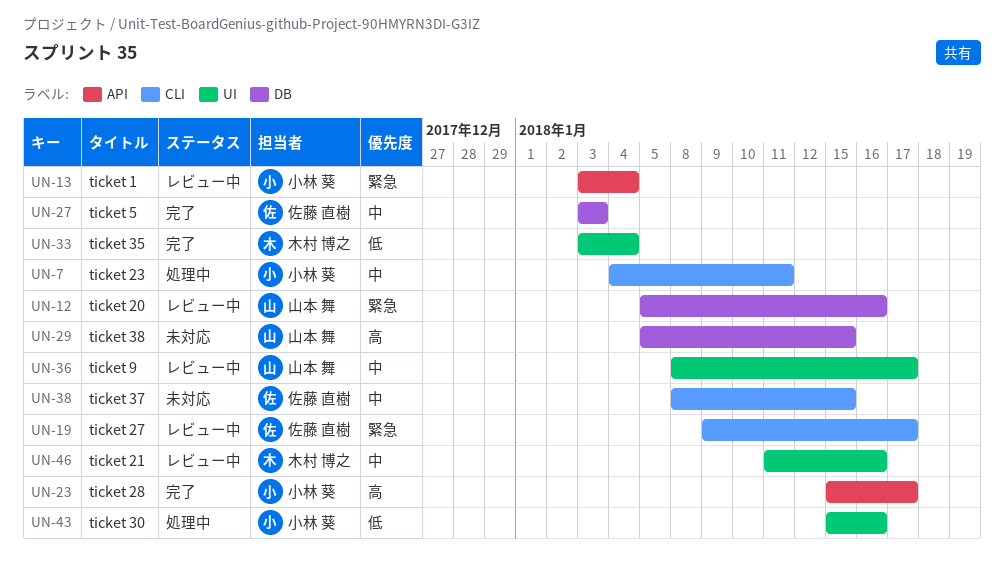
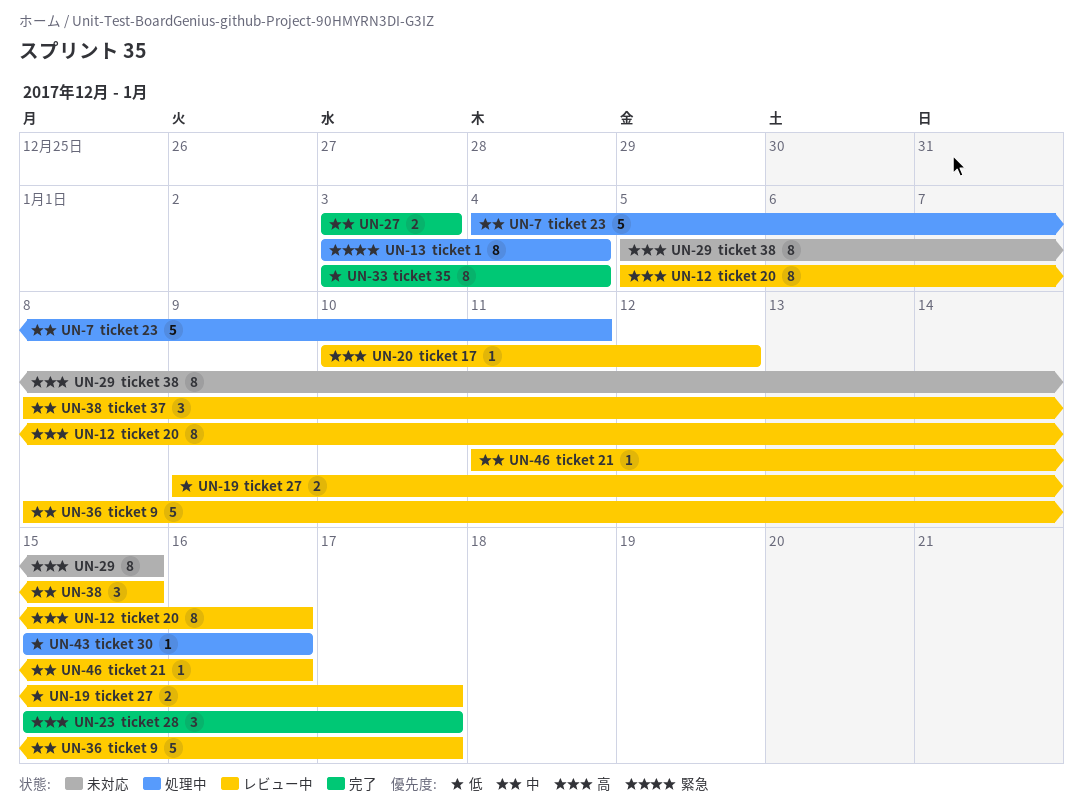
UN-12, priority: 緊急 -> 高
UN-13, status: レビュー中 -> 処理中
UN-19, priority: 緊急 -> 低
UN-20: none -> present
UN-38, status: 未対応 -> レビュー中

